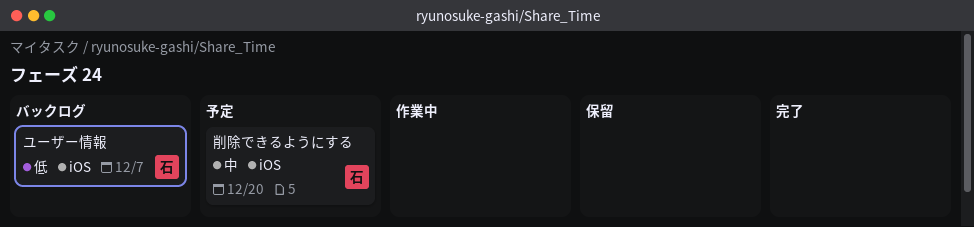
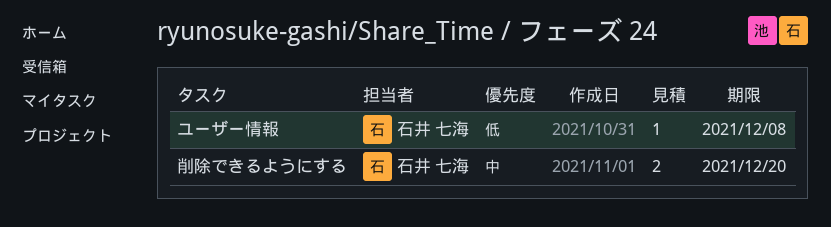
ユーザー情報, due: Dec 7 -> Dec 8

